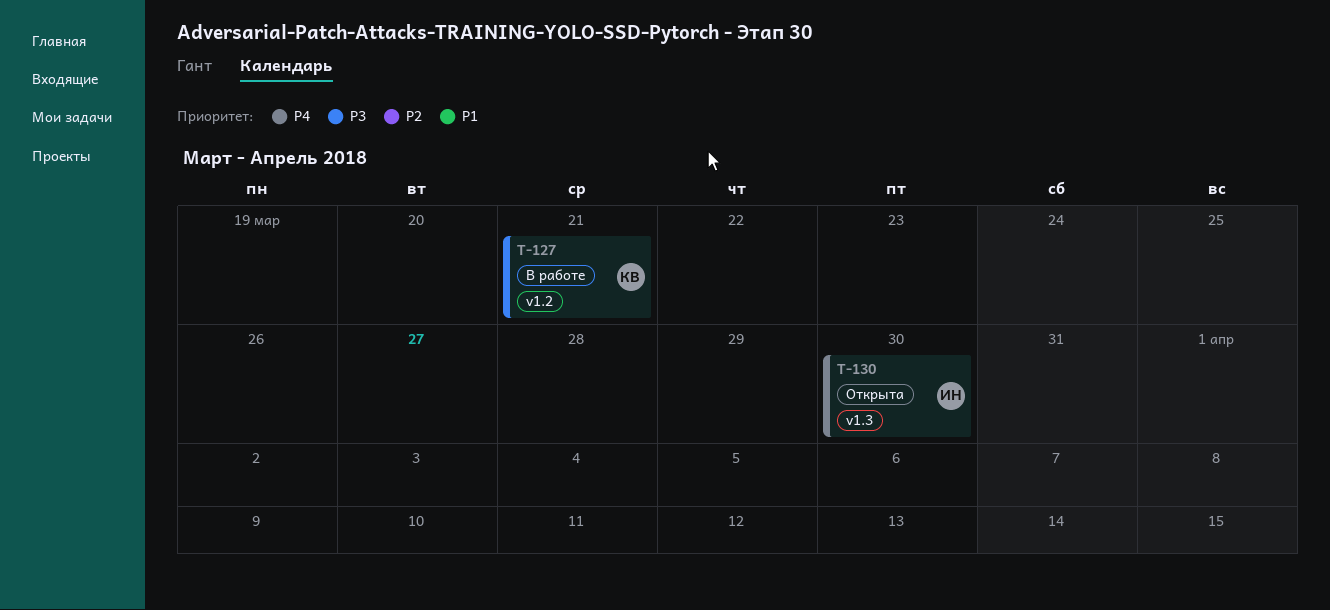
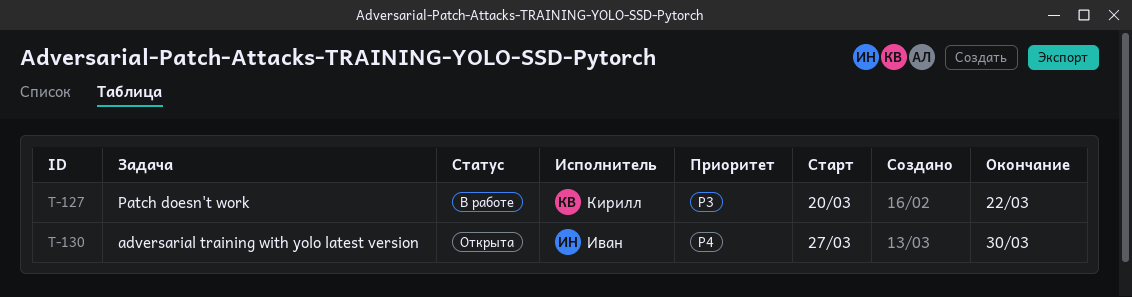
T-127, due: Mar 21 -> Mar 22

